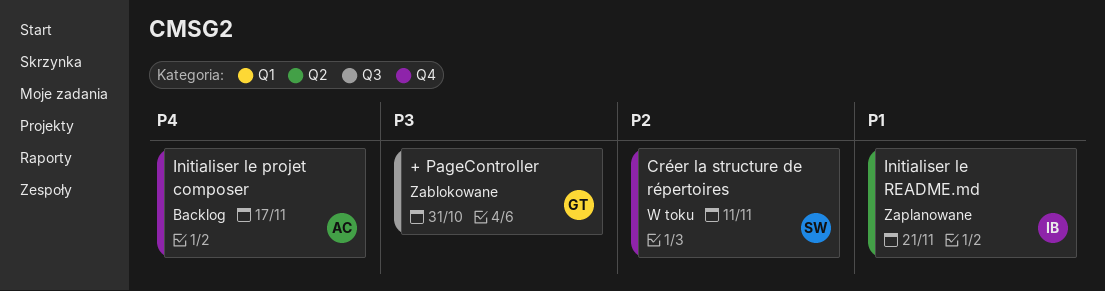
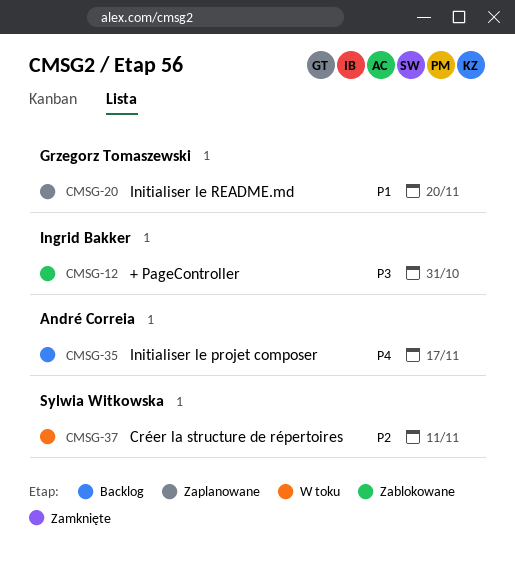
+ PageController, owner: Grzegorz Tomaszewski -> Ingrid Bakker
Initialiser le README.md, owner: Ingrid Bakker -> Grzegorz Tomaszewski
Initialiser le README.md, due: Nov 21 -> Nov 20

